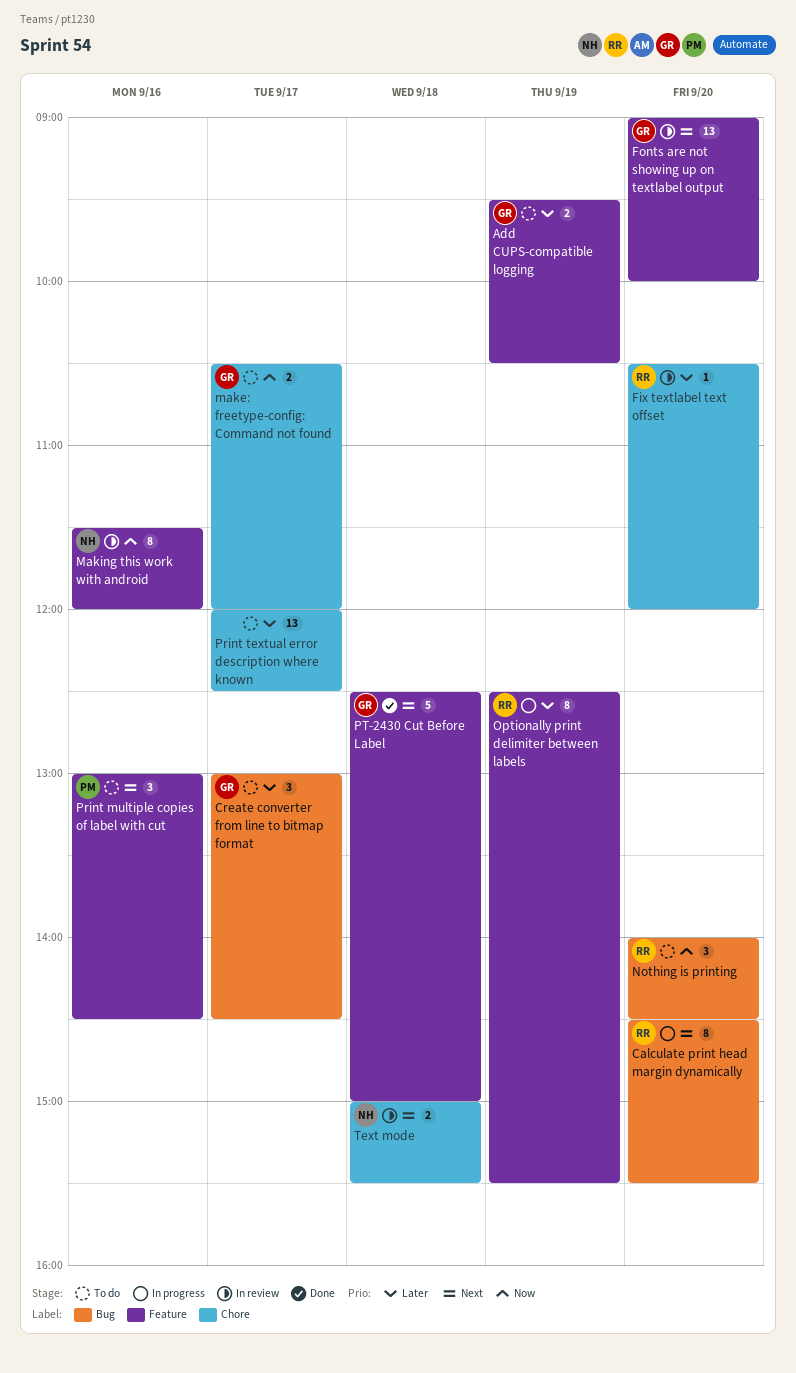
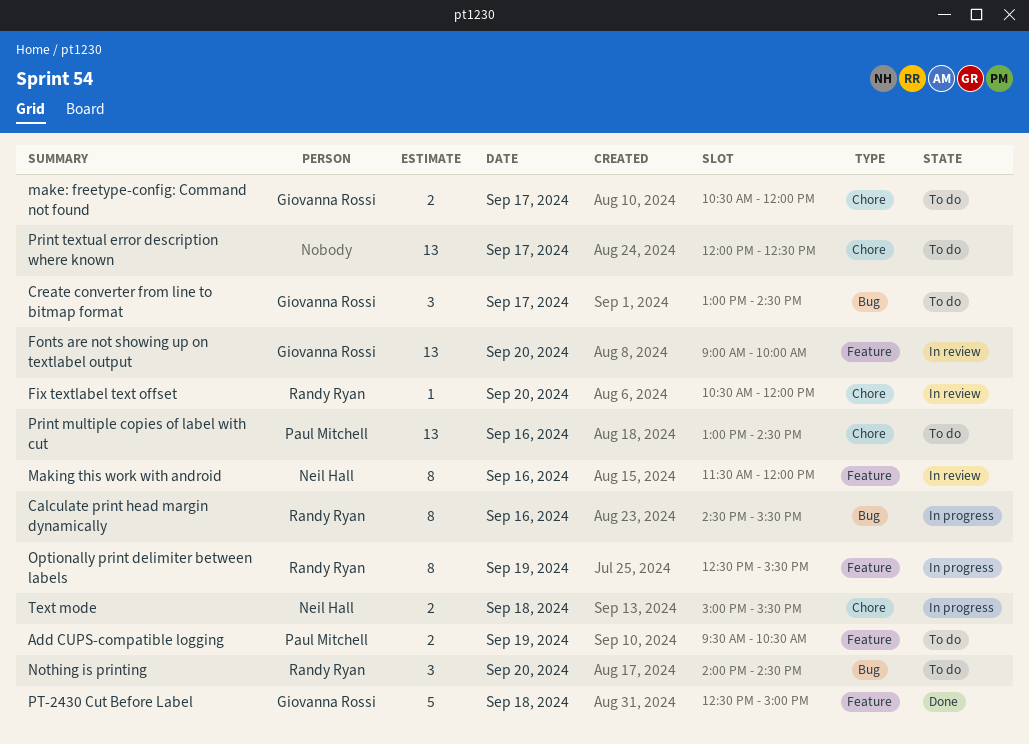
Add CUPS-compatible logging, owner: Giovanna Rossi -> Paul Mitchell
Calculate print head margin dynamically, day: Sep 20 -> Sep 16
Print multiple copies of label with cut, label: Feature -> Chore
Print multiple copies of label with cut, estimate: 3 -> 13
Text mode, status: In review -> In progress

